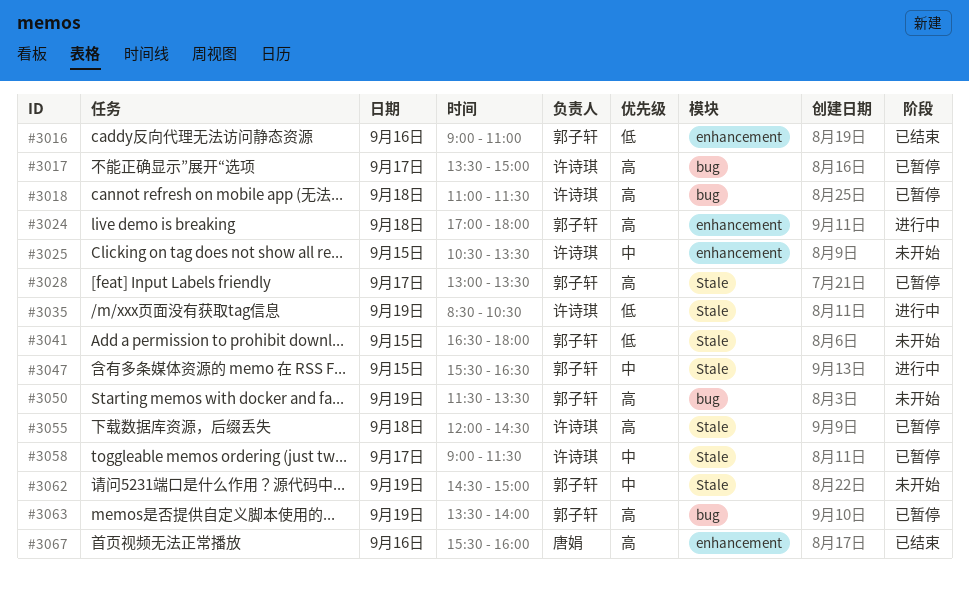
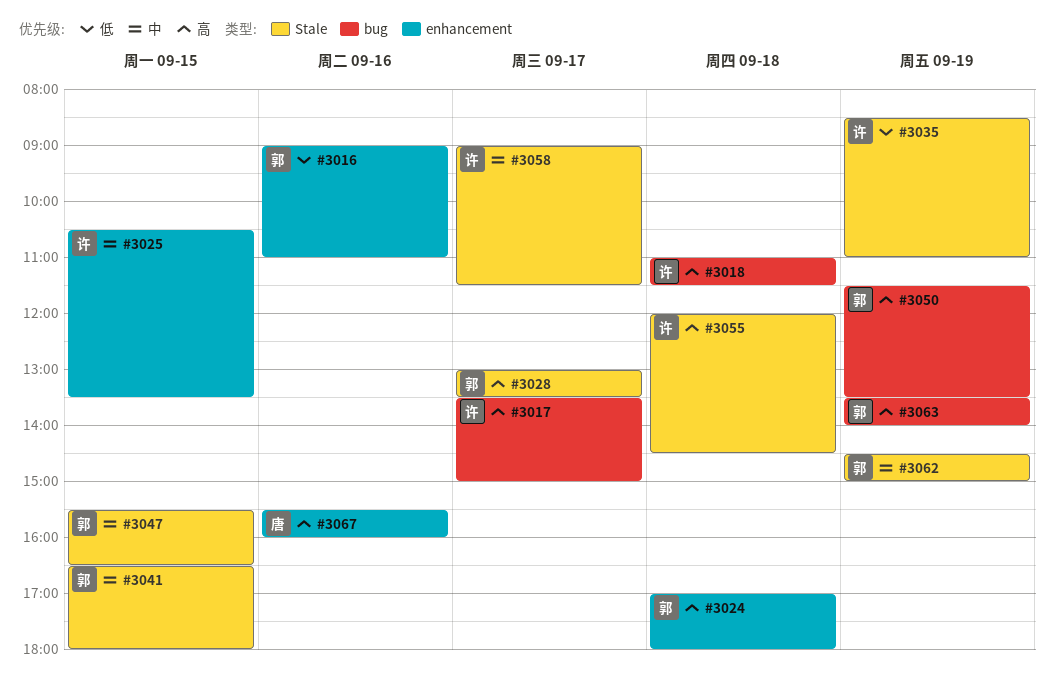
#3035, ends: 10:30 -> 11:00
#3041, priority: 低 -> 中

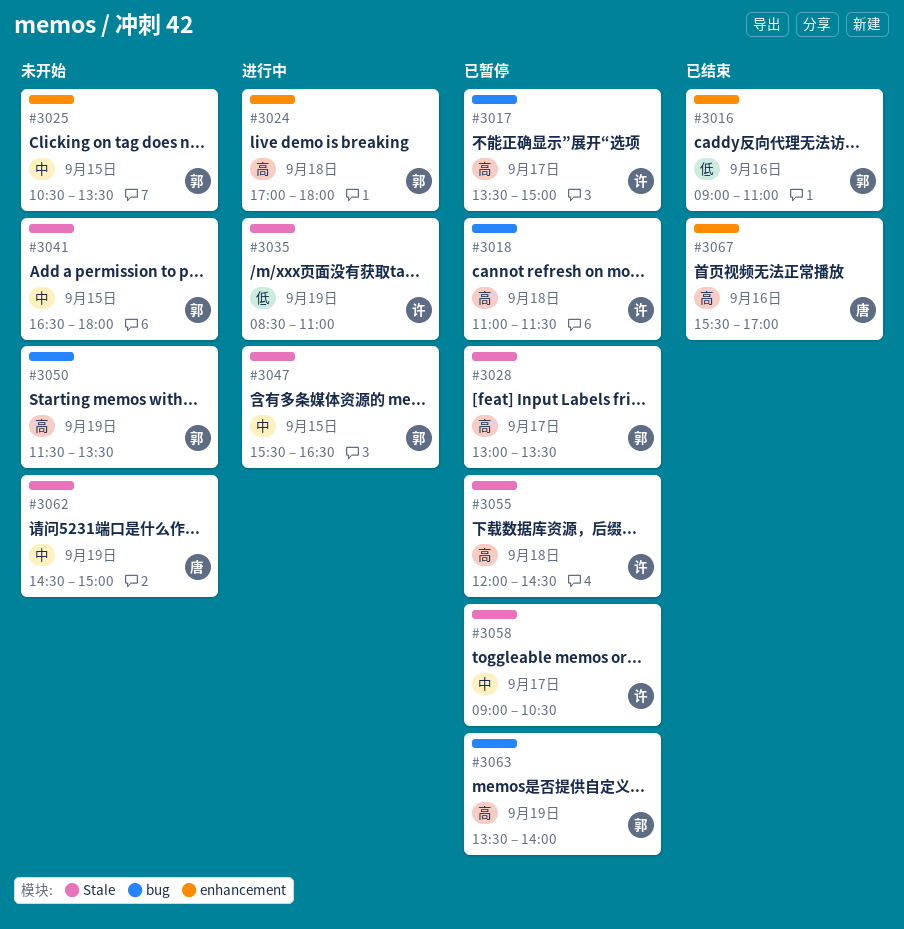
#3025, owner: 许 -> 郭
#3058, ends: 11:30 -> 10:30
#3062, owner: 郭 -> 唐
#3067, ends: 16:00 -> 17:00

